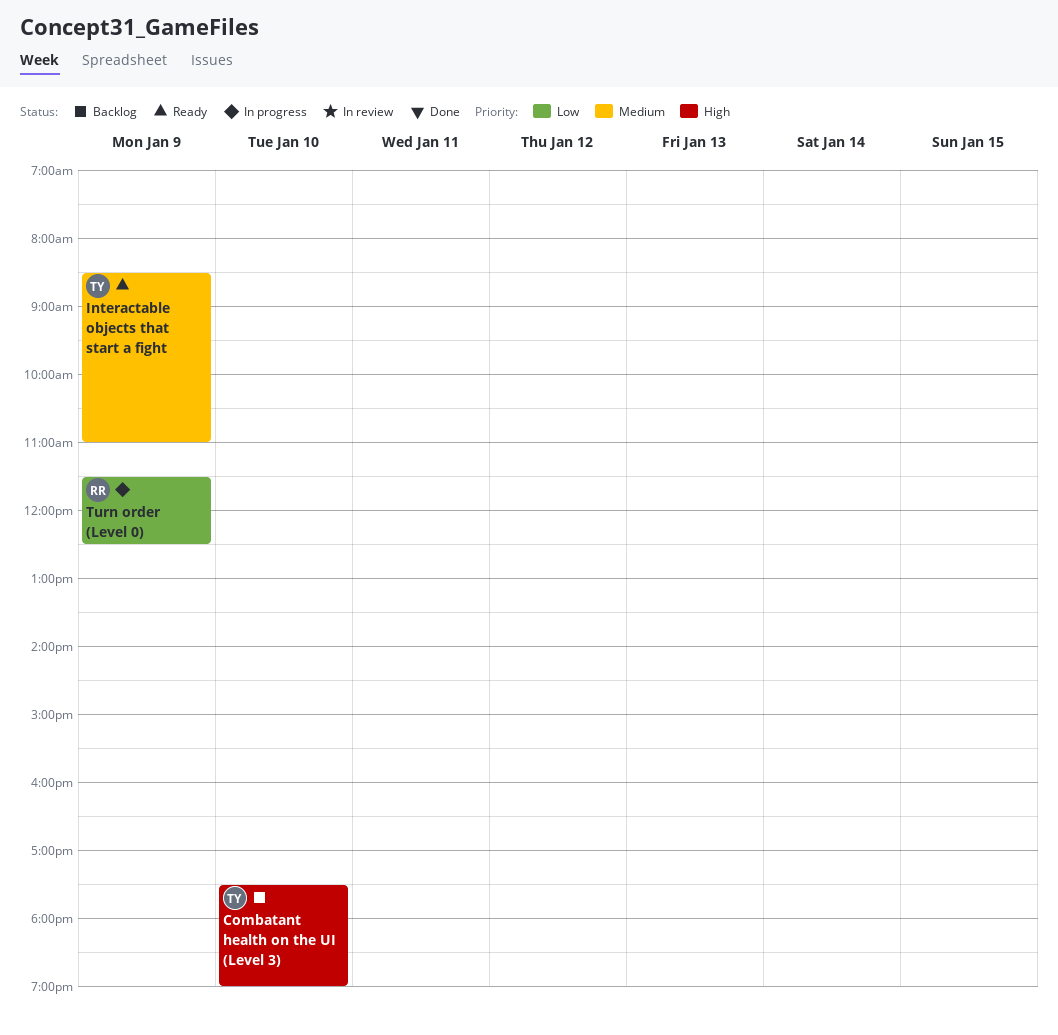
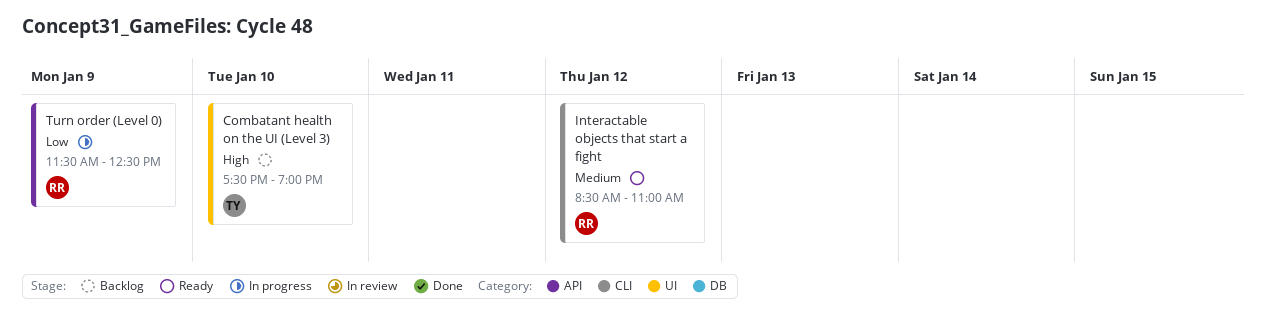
Interactable objects that start a fight, owner: TY -> RR
Interactable objects that start a fight, day: Jan 9 -> Jan 12

